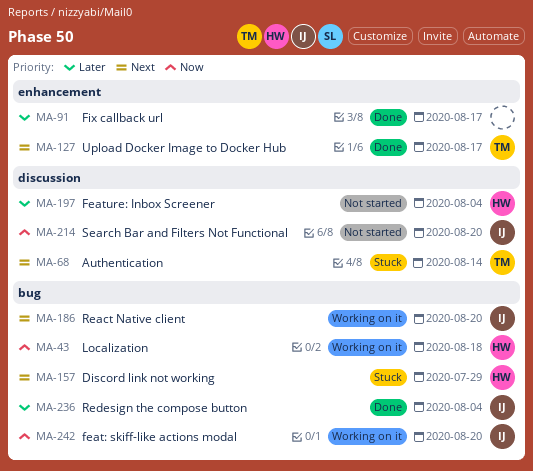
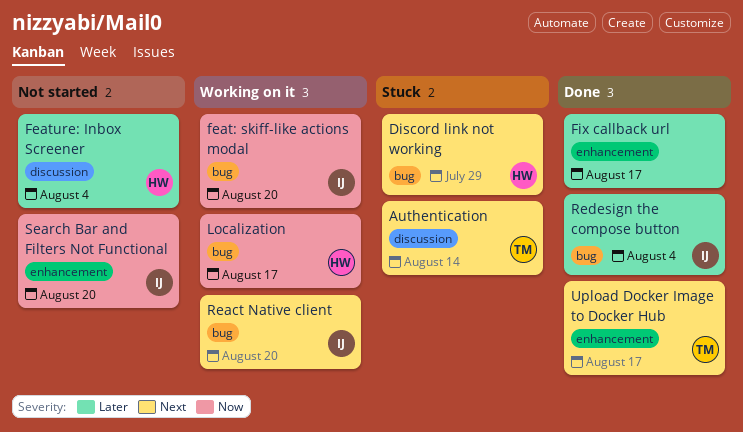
Localization, due: Aug 18 -> Aug 17
Search Bar and Filters Not Functional, label: discussion -> enhancement

